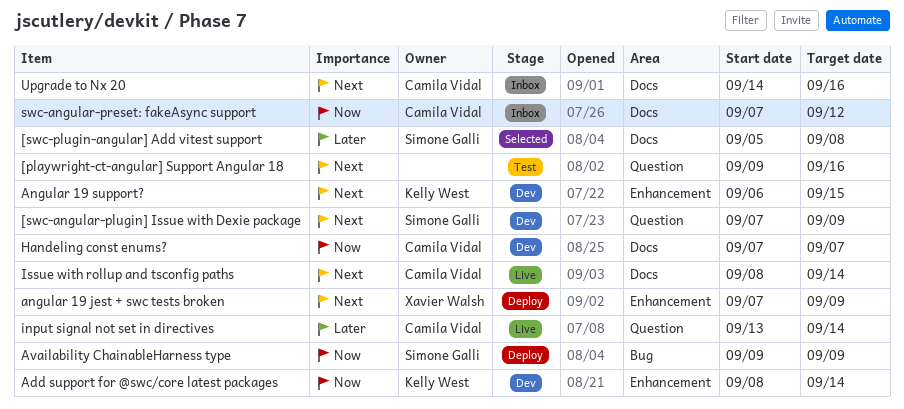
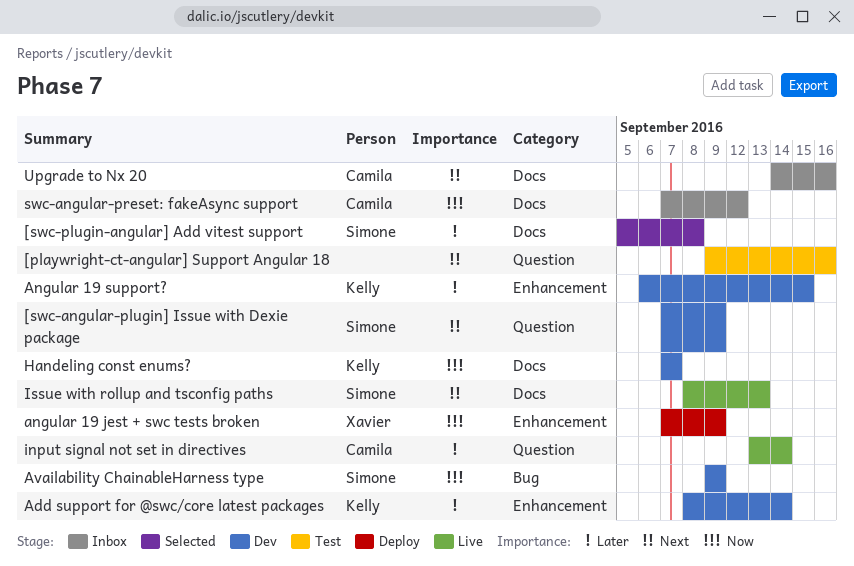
Add support for @swc/core latest packages, priority: Now -> Later
angular 19 jest + swc tests broken, priority: Next -> Now
Angular 19 support?, priority: Next -> Later
Availability ChainableHarness type, status: Deploy -> Dev
Handeling const enums?, owner: Camila Vidal -> Kelly West
Issue with rollup and tsconfig paths, owner: Camila Vidal -> Simone Galli
Issue with rollup and tsconfig paths, due: Sep 14 -> Sep 13

